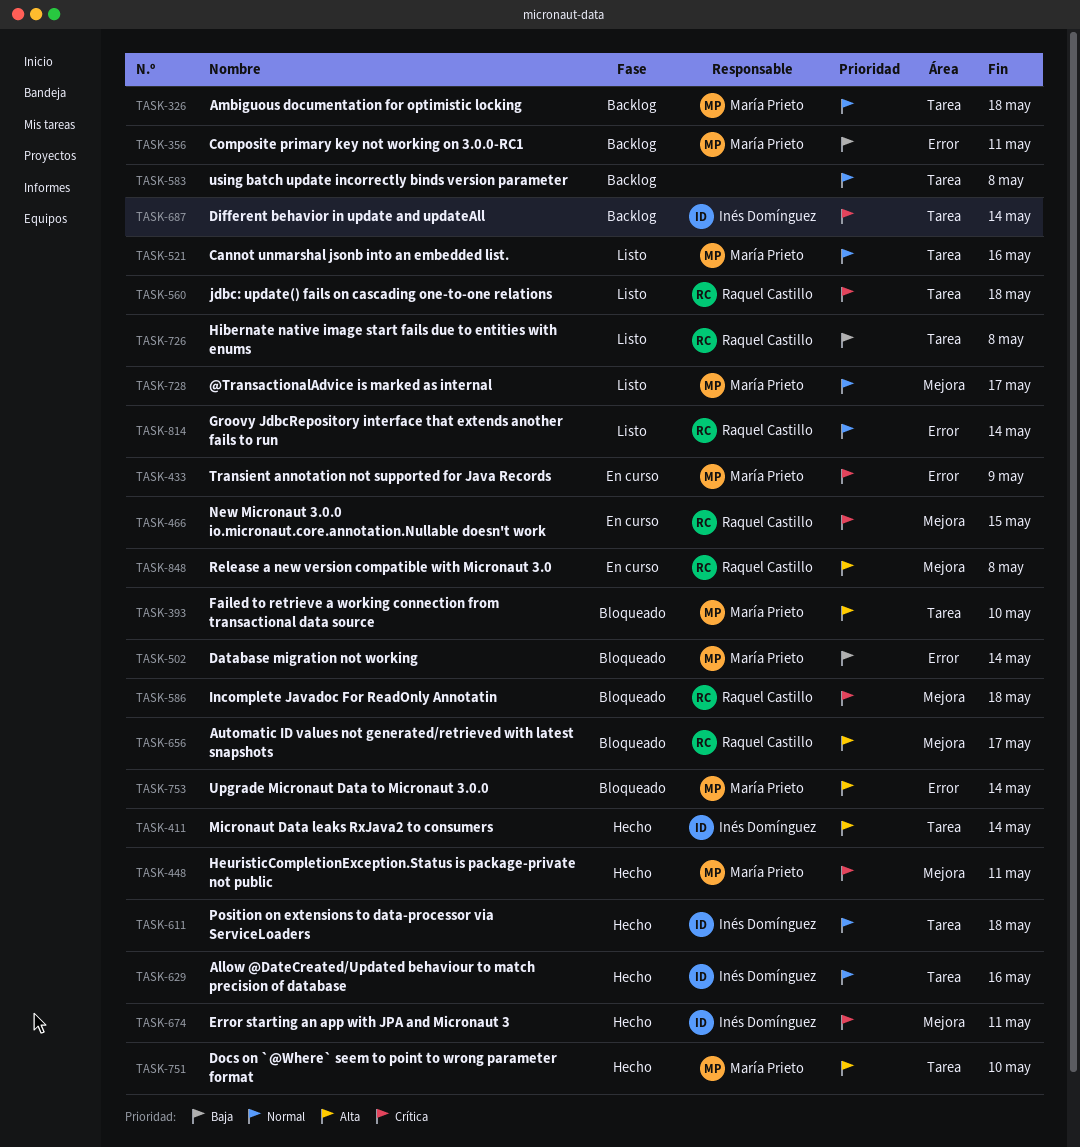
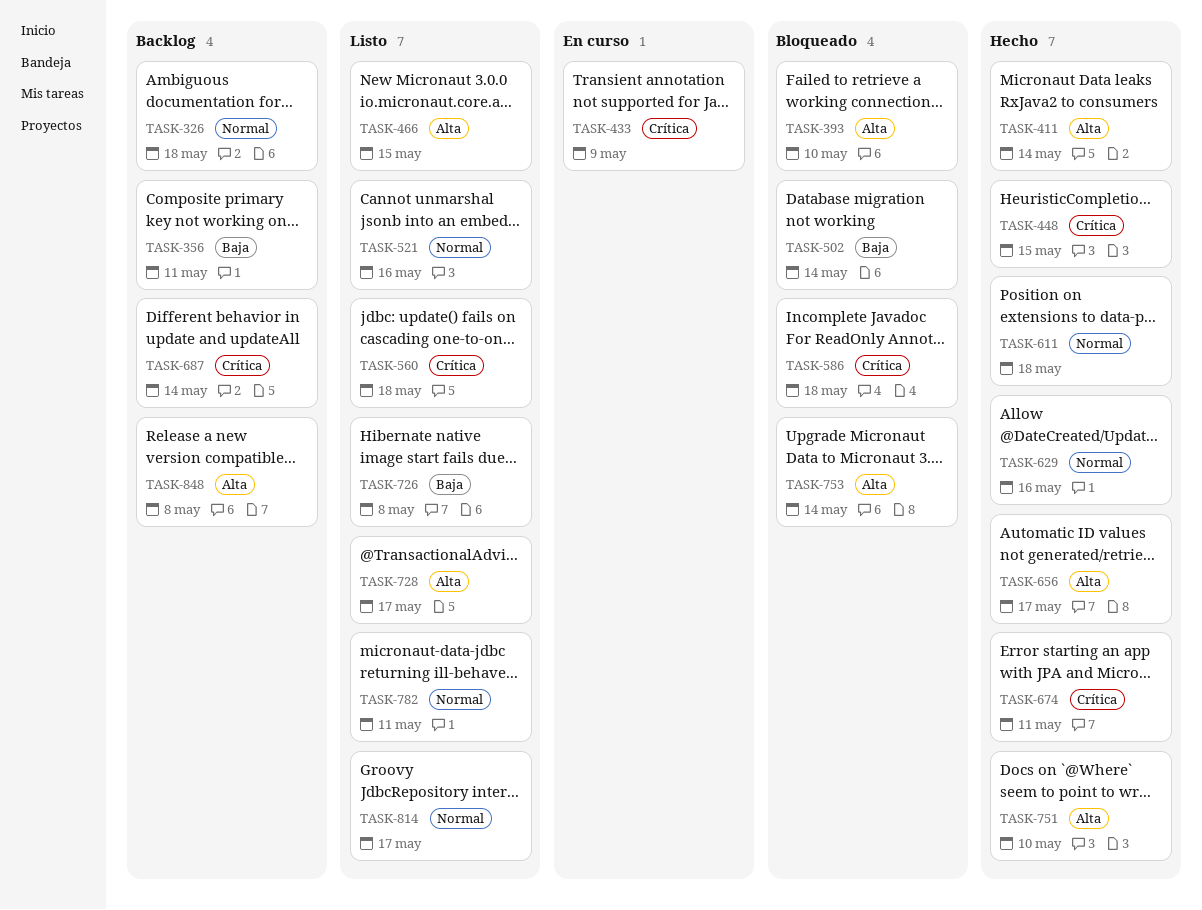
TASK-448, due: May 11 -> May 15
TASK-466, status: En curso -> Listo
TASK-466, priority: Crítica -> Alta
TASK-583: present -> none
TASK-656, status: Bloqueado -> Hecho
TASK-728, priority: Normal -> Alta
TASK-782: none -> present
TASK-814, due: May 14 -> May 17
TASK-848, status: En curso -> Backlog

